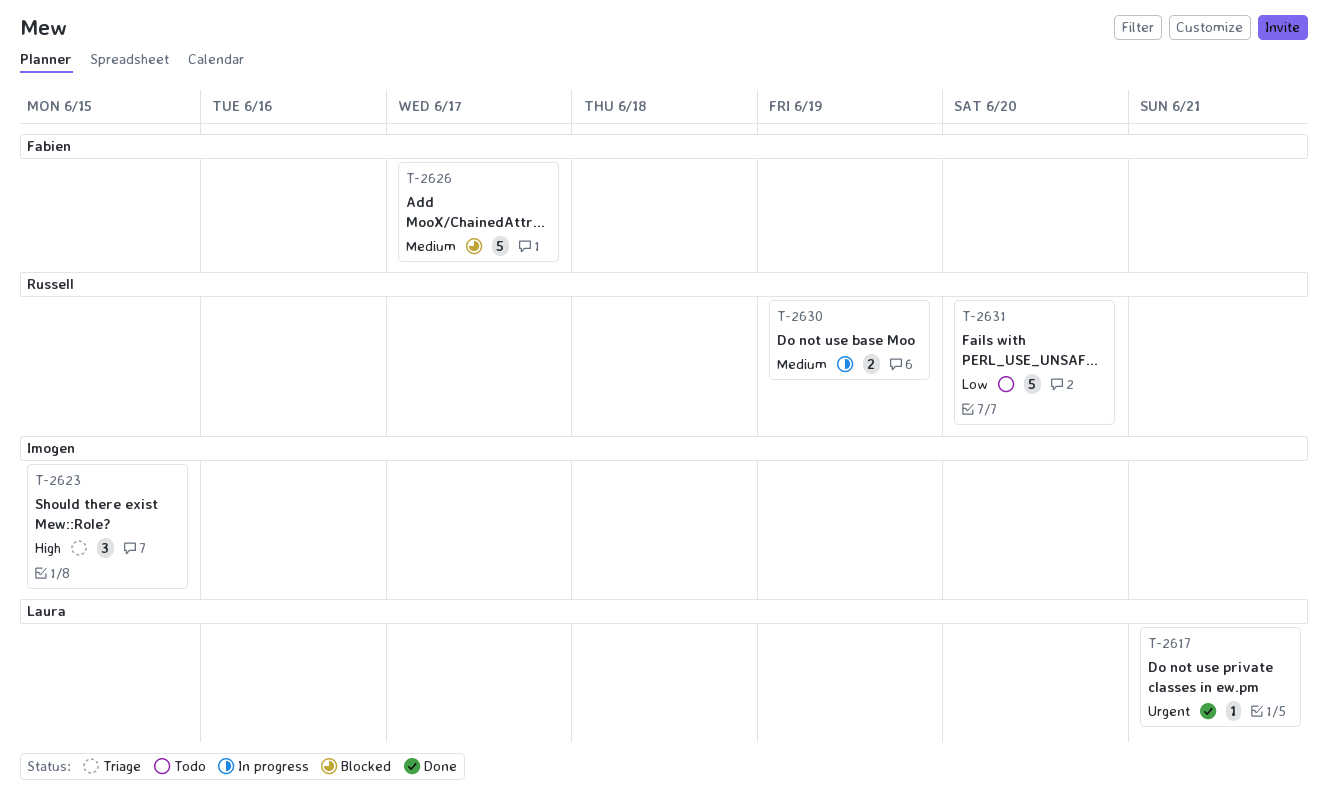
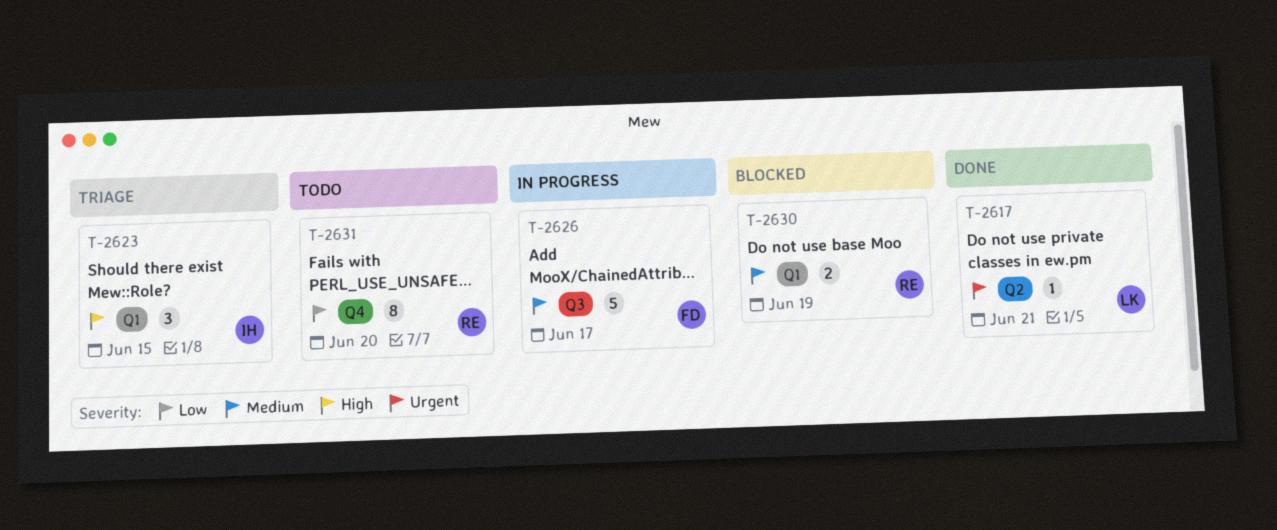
T-2626, status: Blocked -> In progress
T-2630, status: In progress -> Blocked
T-2631, estimate: 5 -> 8

